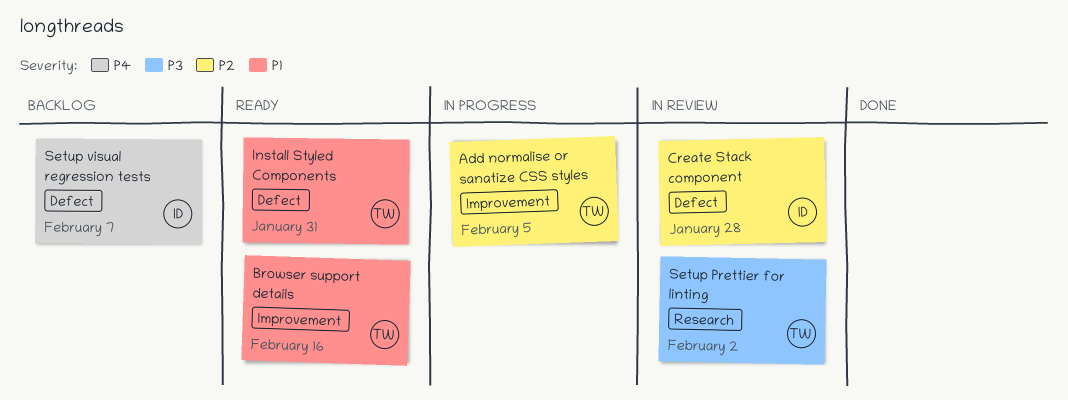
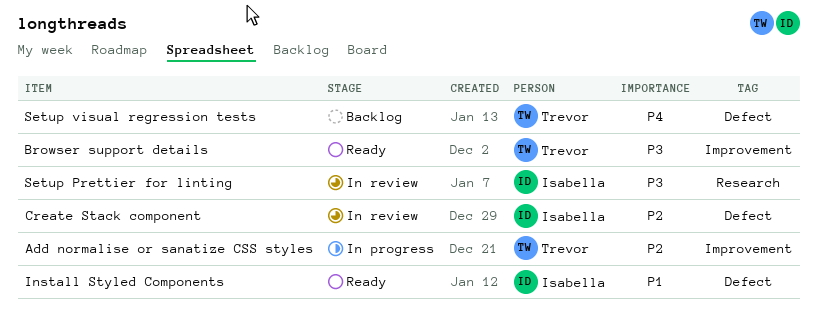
Browser support details, priority: P1 -> P3
Install Styled Components, owner: Trevor -> Isabella
Setup Prettier for linting, owner: Trevor -> Isabella
Setup visual regression tests, owner: Isabella -> Trevor

